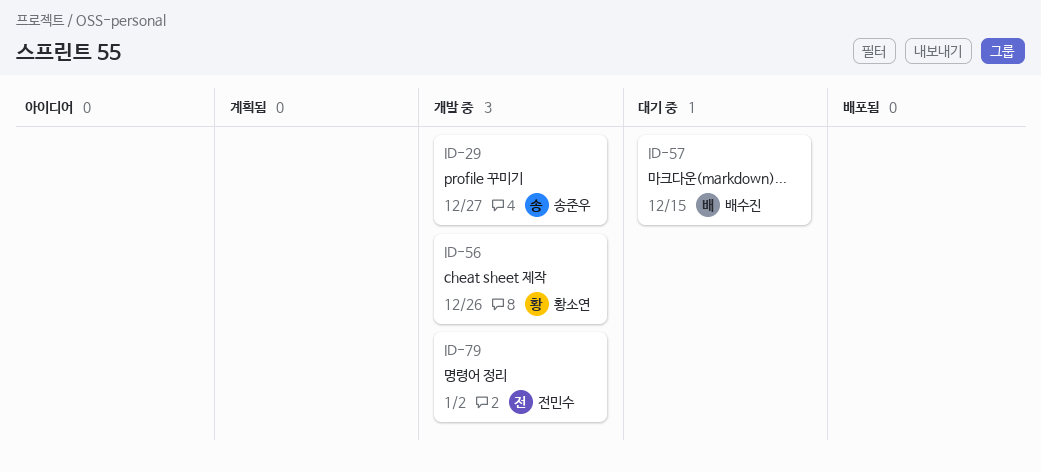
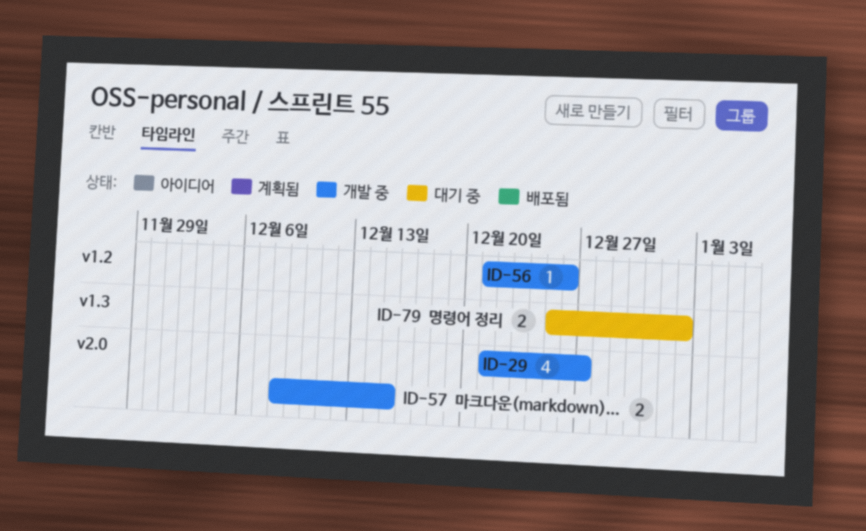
ID-57, status: 대기 중 -> 개발 중
ID-79, status: 개발 중 -> 대기 중

